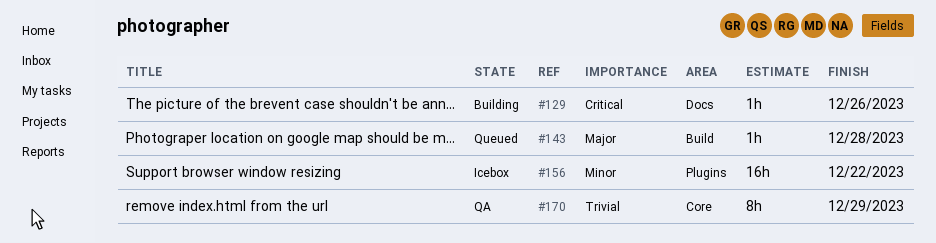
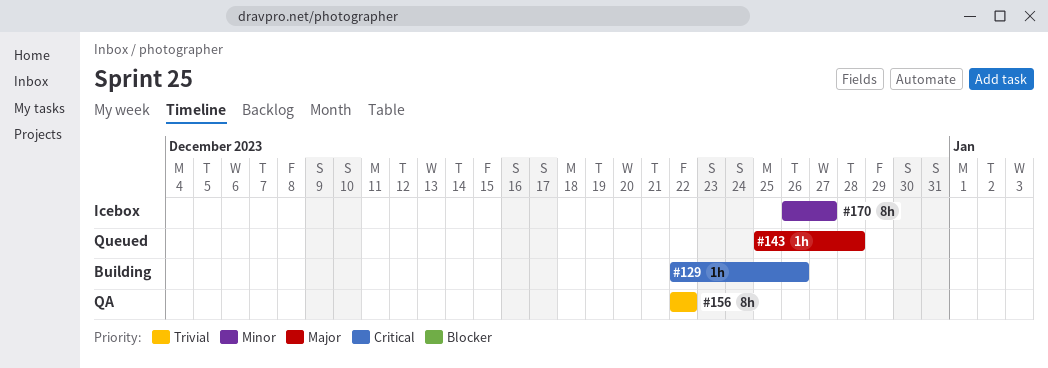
#156, status: Icebox -> QA
#156, priority: Minor -> Trivial
#156, estimate: 16h -> 8h
#170, status: QA -> Icebox
#170, priority: Trivial -> Minor
#170, due: Dec 29 -> Dec 27

